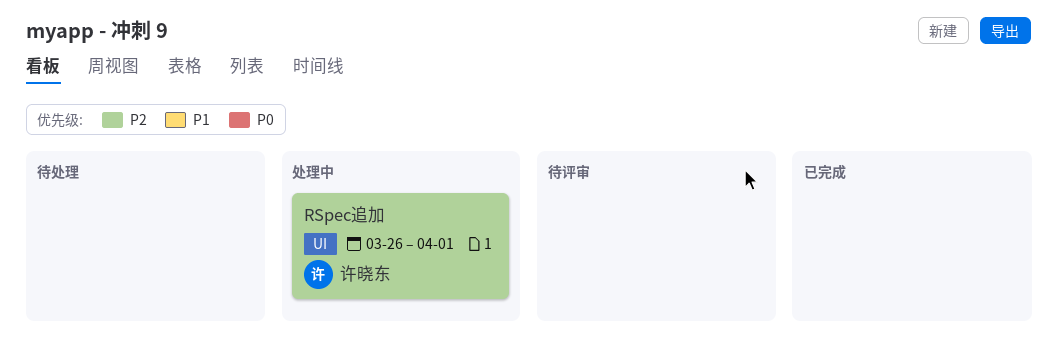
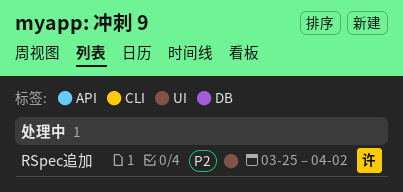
RSpec追加, start: Mar 26 -> Mar 25
RSpec追加, due: Apr 1 -> Apr 2

